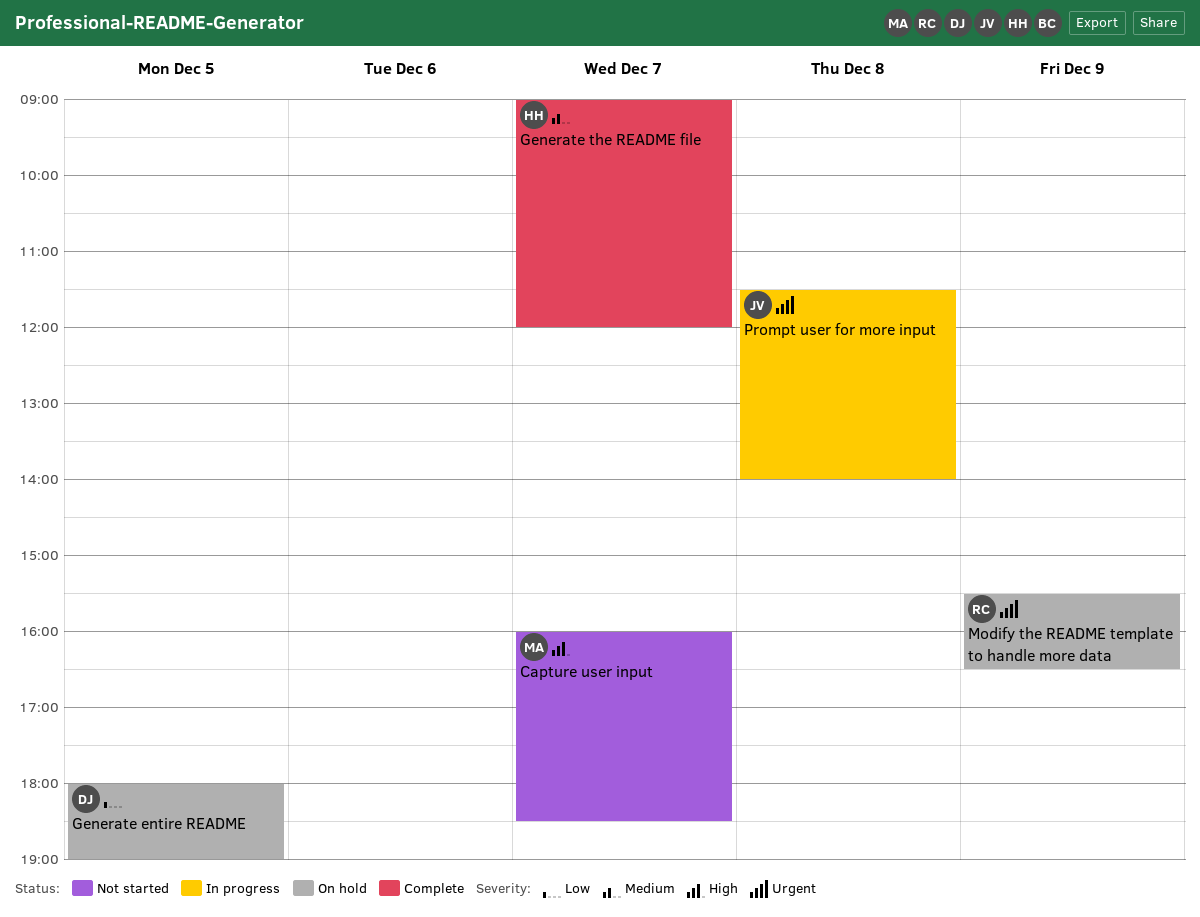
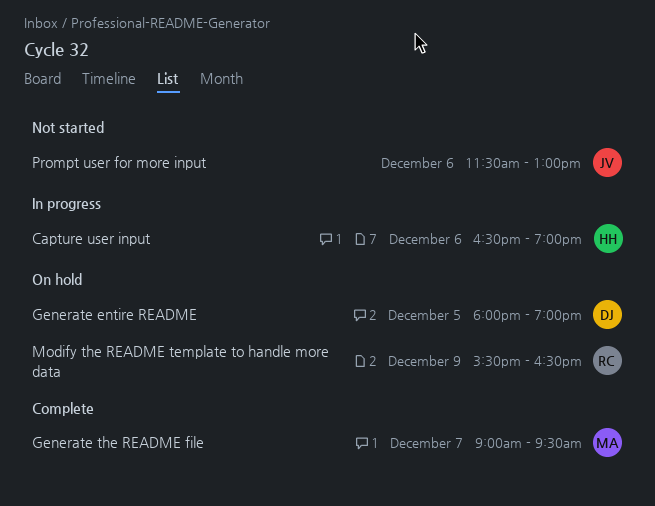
Capture user input, status: Not started -> In progress
Capture user input, owner: MA -> HH
Capture user input, day: Dec 7 -> Dec 6
Capture user input, begins: 16:00 -> 16:30
Capture user input, ends: 18:30 -> 19:00
Generate the README file, owner: HH -> MA
Generate the README file, ends: 12:00 -> 09:30
Prompt user for more input, status: In progress -> Not started
Prompt user for more input, day: Dec 8 -> Dec 6
Prompt user for more input, ends: 14:00 -> 13:00

